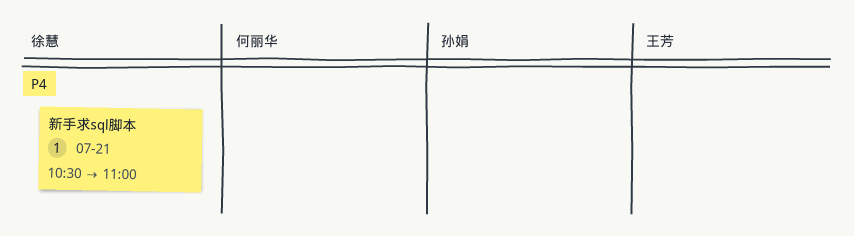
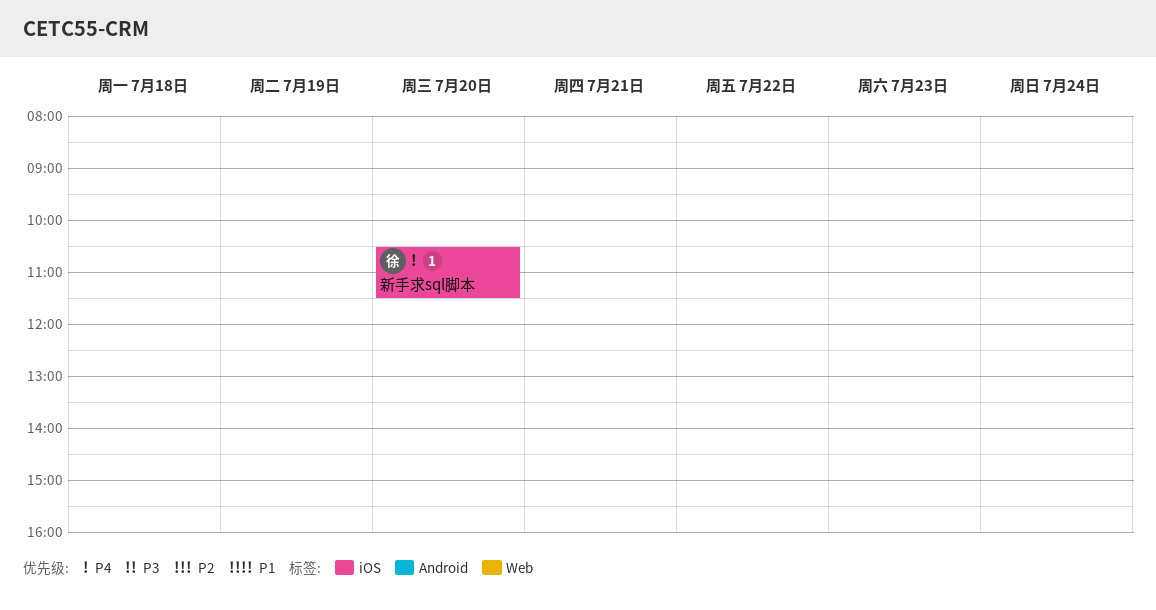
新手求sql脚本, day: Jul 21 -> Jul 20
新手求sql脚本, ends: 11:00 -> 11:30

